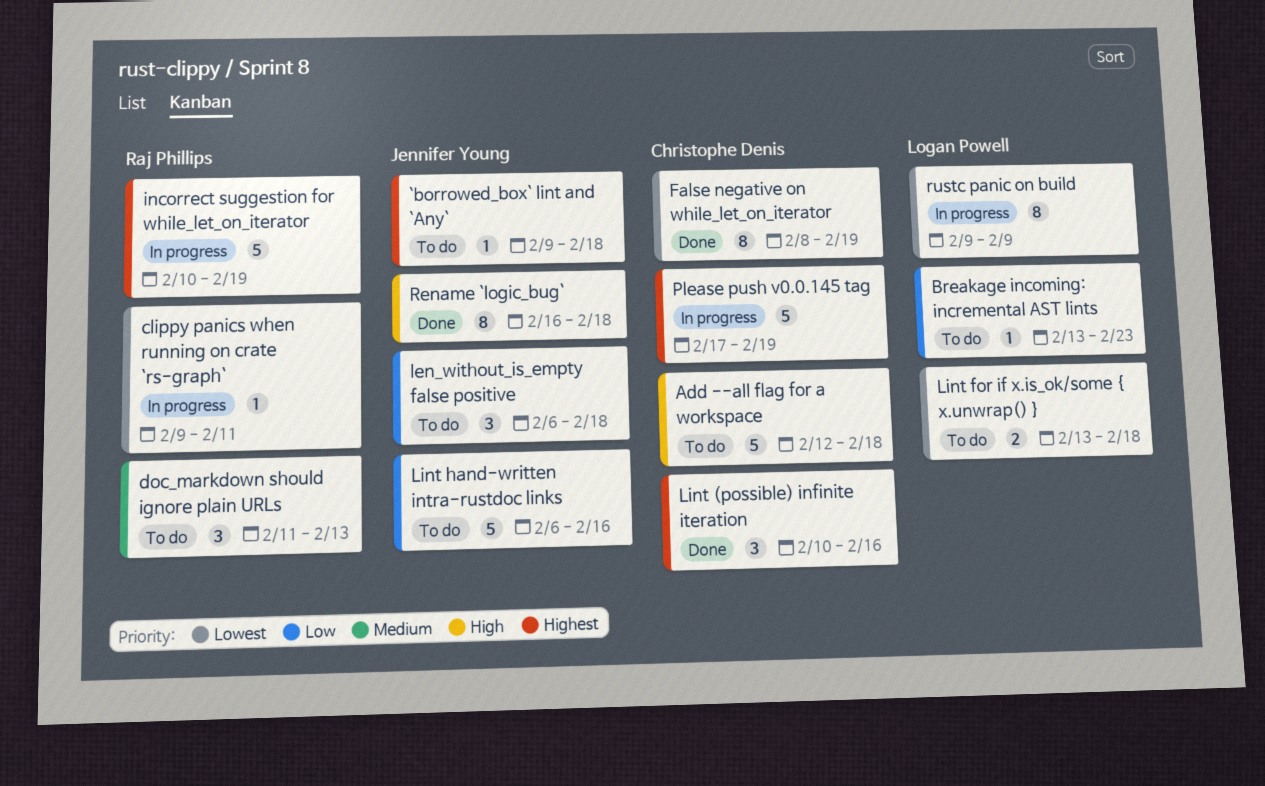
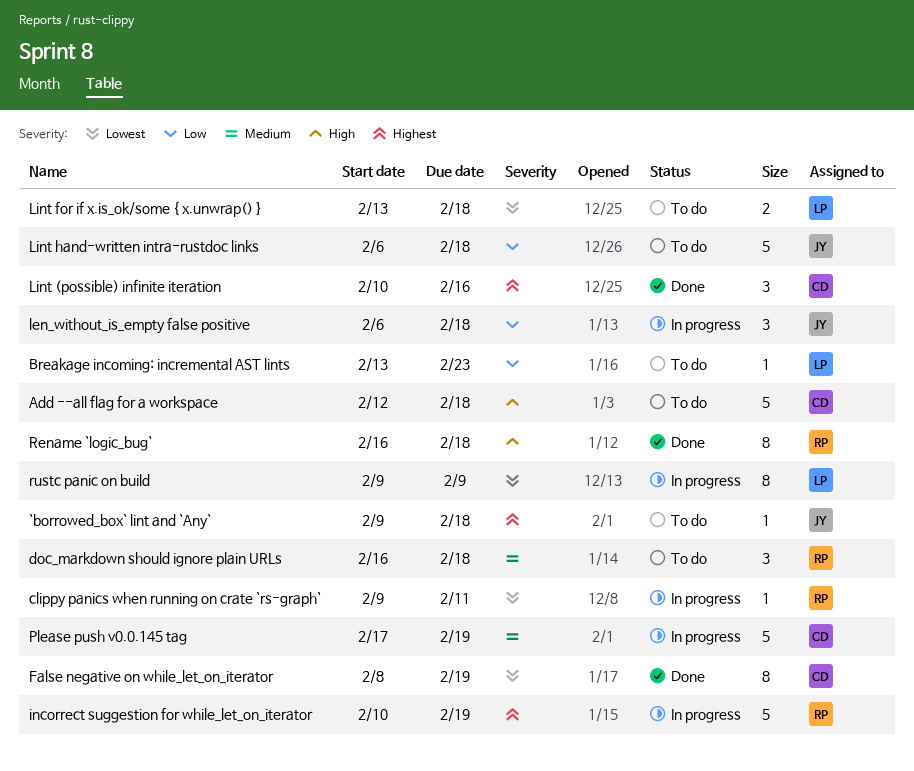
doc_markdown should ignore plain URLs, start: Feb 11 -> Feb 16
doc_markdown should ignore plain URLs, due: Feb 13 -> Feb 18
len_without_is_empty false positive, status: To do -> In progress
Lint hand-written intra-rustdoc links, due: Feb 16 -> Feb 18
Please push v0.0.145 tag, priority: Highest -> Medium
Rename `logic_bug`, owner: Jennifer Young -> Raj Phillips

